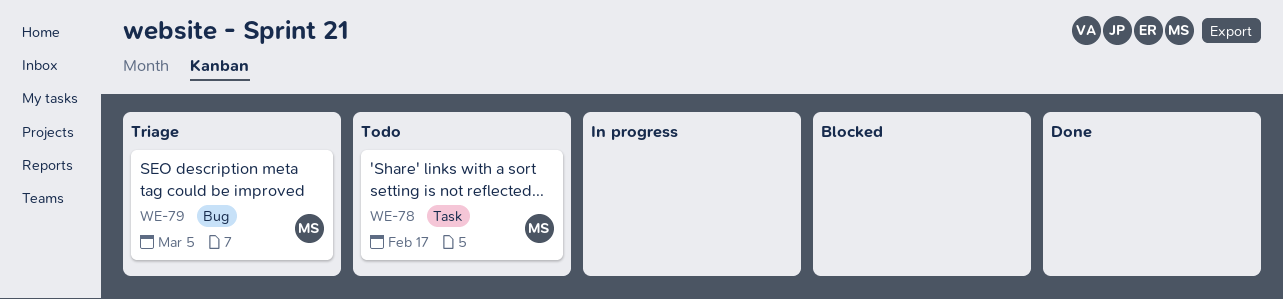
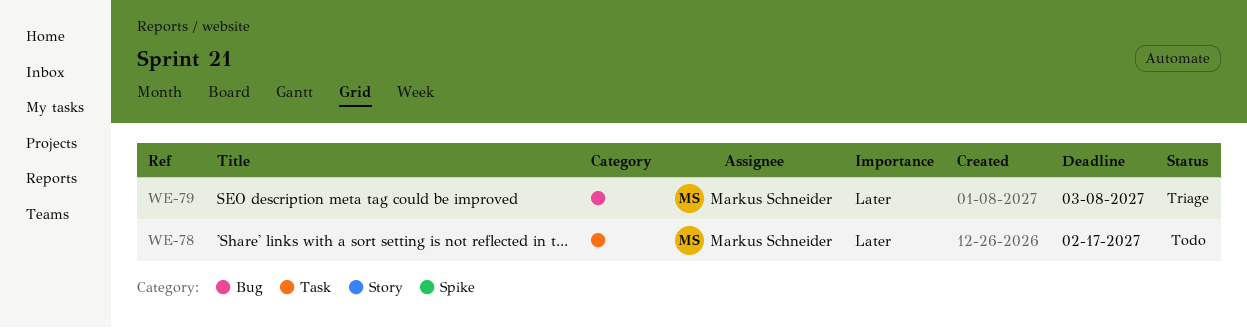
WE-79, due: Mar 5 -> Mar 8

